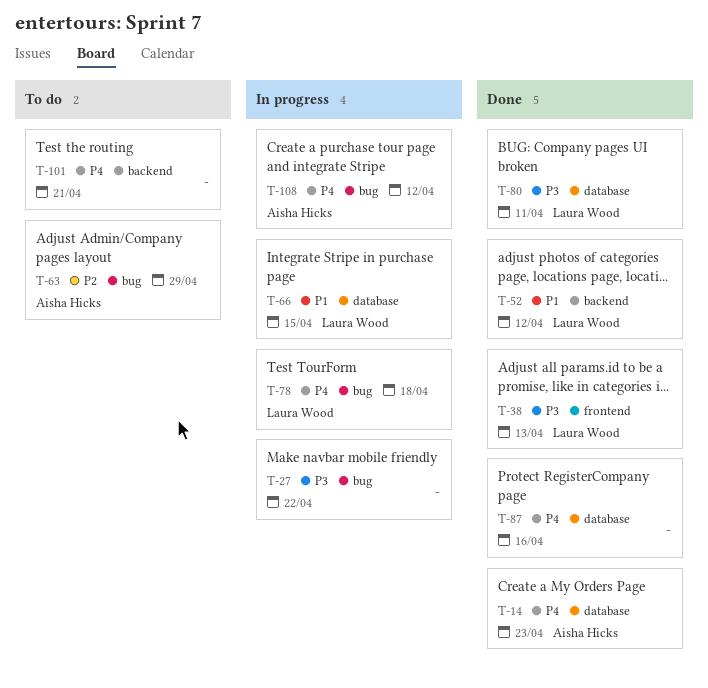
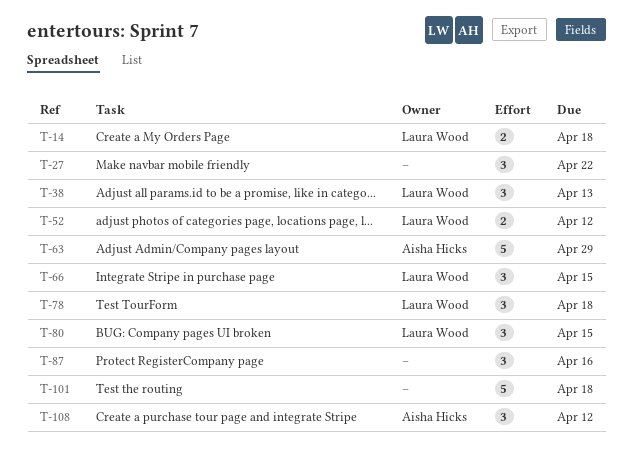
T-14, owner: Aisha Hicks -> Laura Wood
T-14, due: Apr 23 -> Apr 18
T-80, due: Apr 11 -> Apr 15
T-101, due: Apr 21 -> Apr 18

